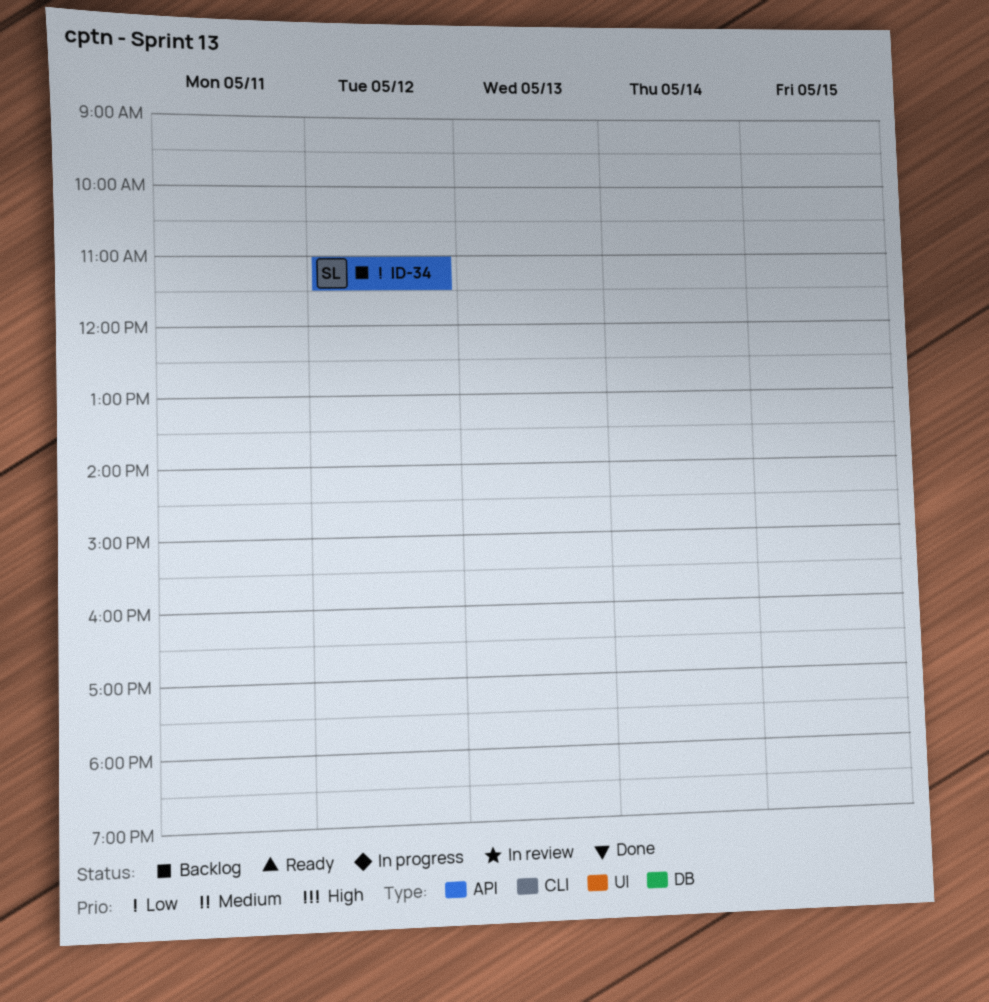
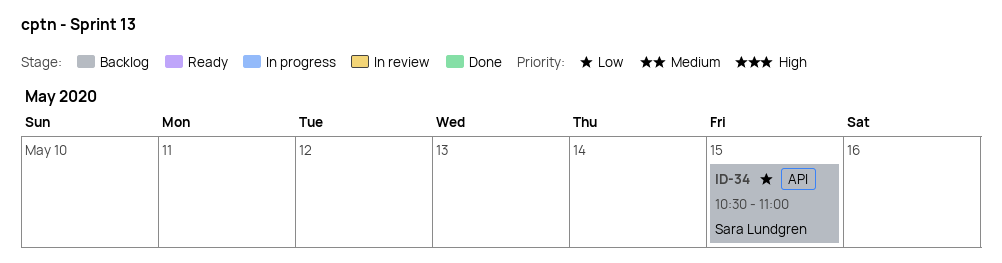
ID-34, day: May 12 -> May 15
ID-34, begins: 11:00 -> 10:30
ID-34, ends: 11:30 -> 11:00

